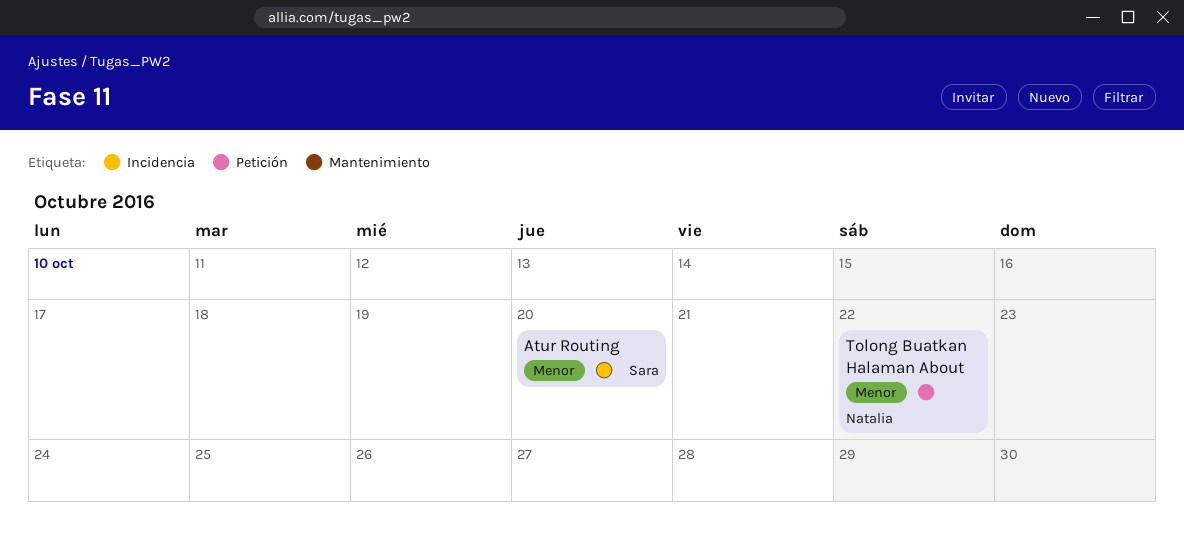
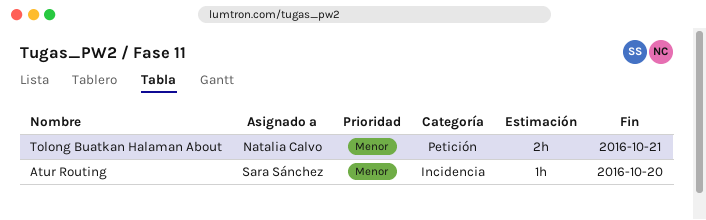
Tolong Buatkan Halaman About, due: Oct 22 -> Oct 21

